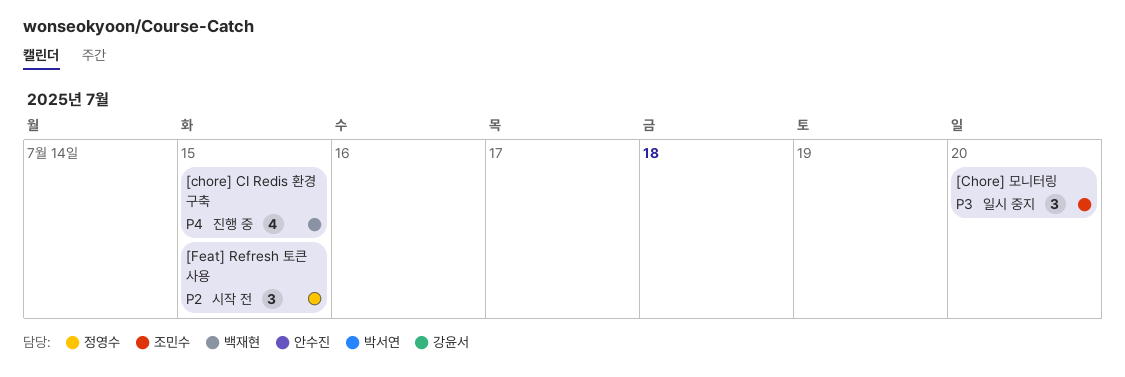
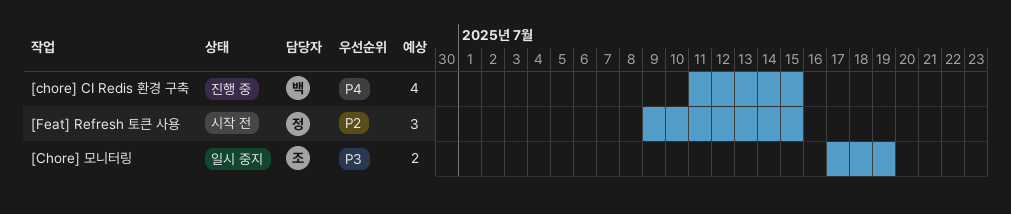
[Chore] 모니터링, estimate: 3 -> 2
[Chore] 모니터링, due: Jul 20 -> Jul 19

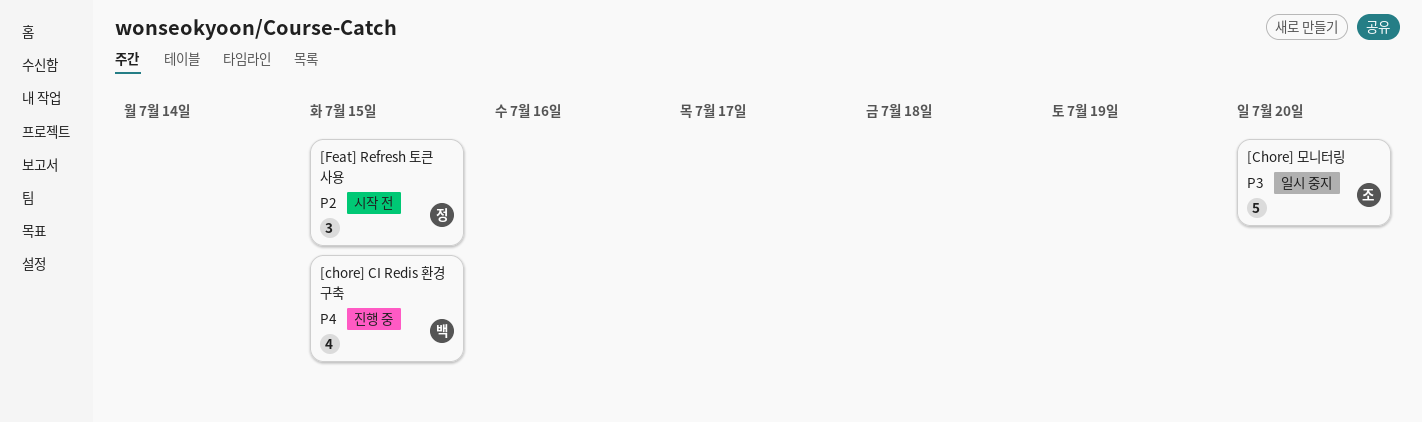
[Chore] 모니터링, estimate: 2 -> 5
[Chore] 모니터링, due: Jul 19 -> Jul 20

